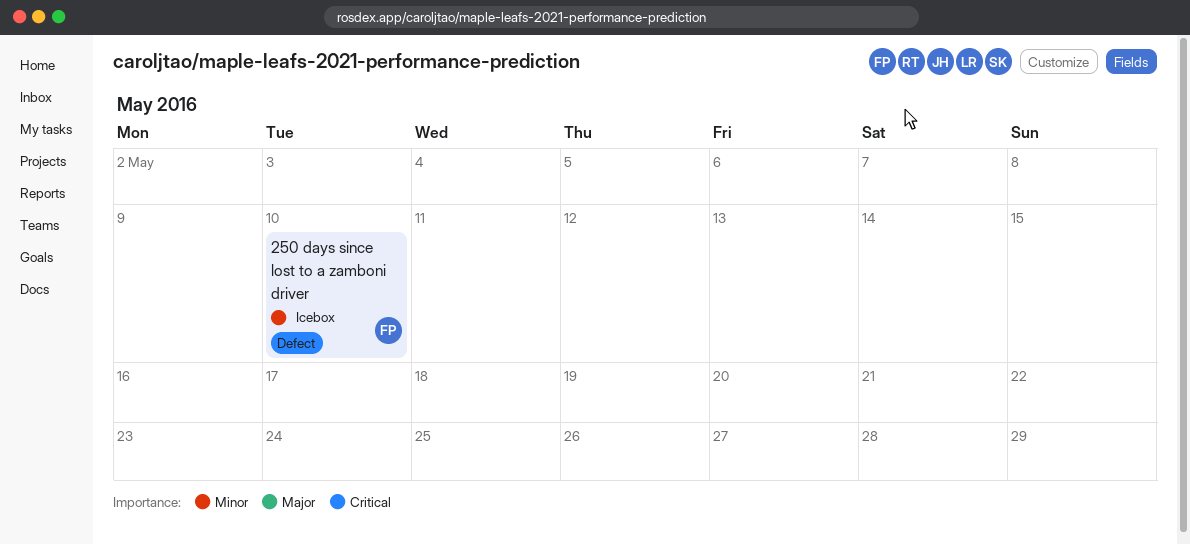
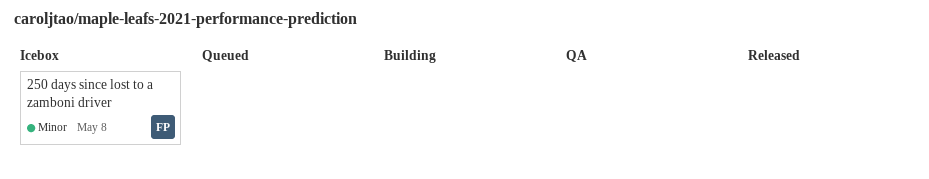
250 days since lost to a zamboni driver, due: May 10 -> May 8

